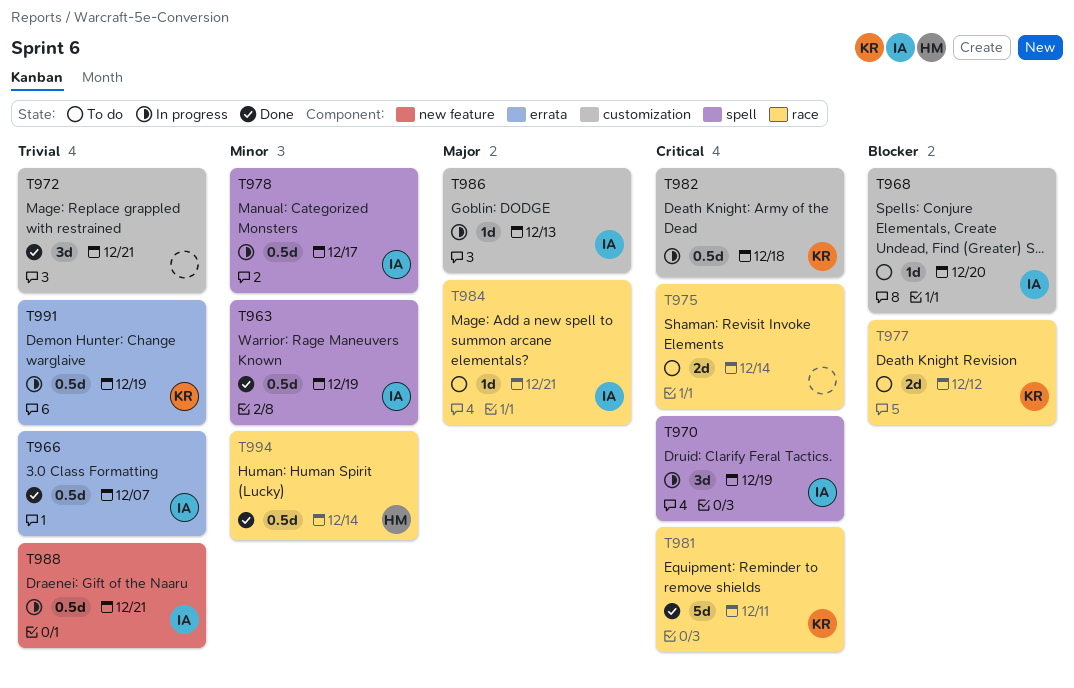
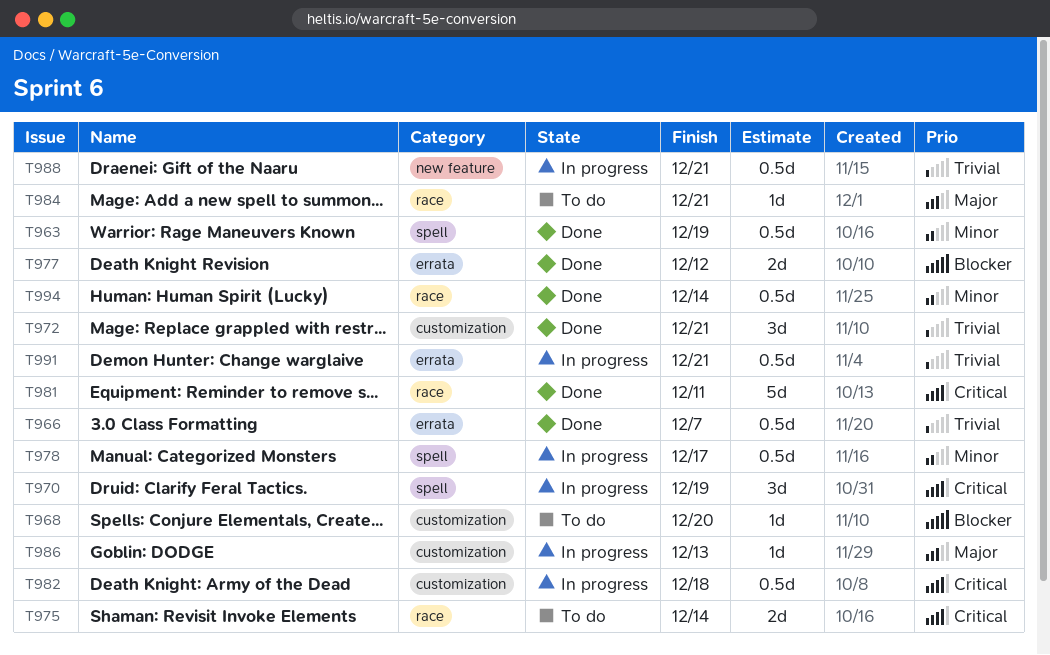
T977, status: To do -> Done
T977, label: race -> errata
T991, due: Dec 19 -> Dec 21

